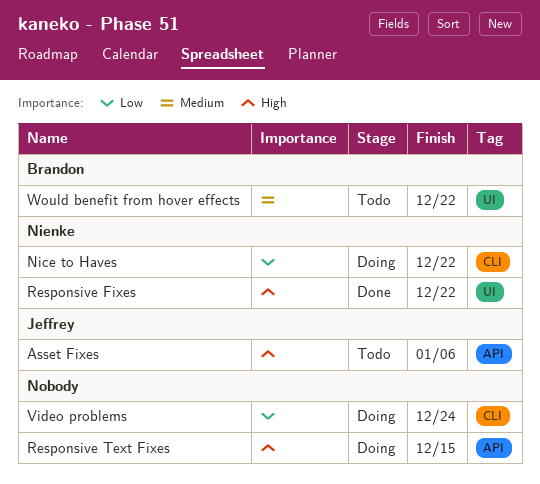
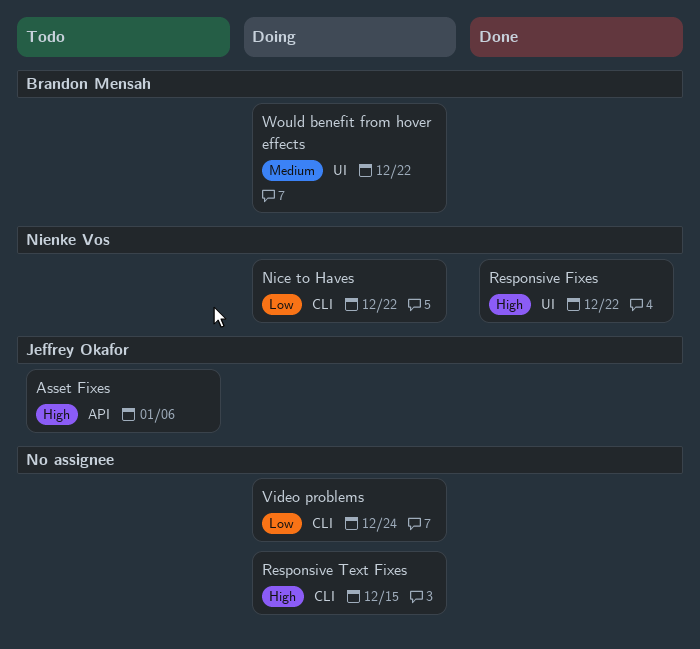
Responsive Text Fixes, label: API -> CLI
Would benefit from hover effects, status: Todo -> Doing

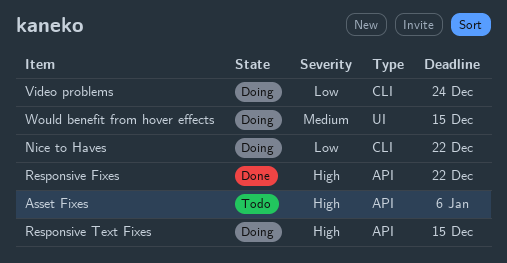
Responsive Fixes, label: UI -> API
Responsive Text Fixes, label: CLI -> API
Would benefit from hover effects, due: Dec 22 -> Dec 15

